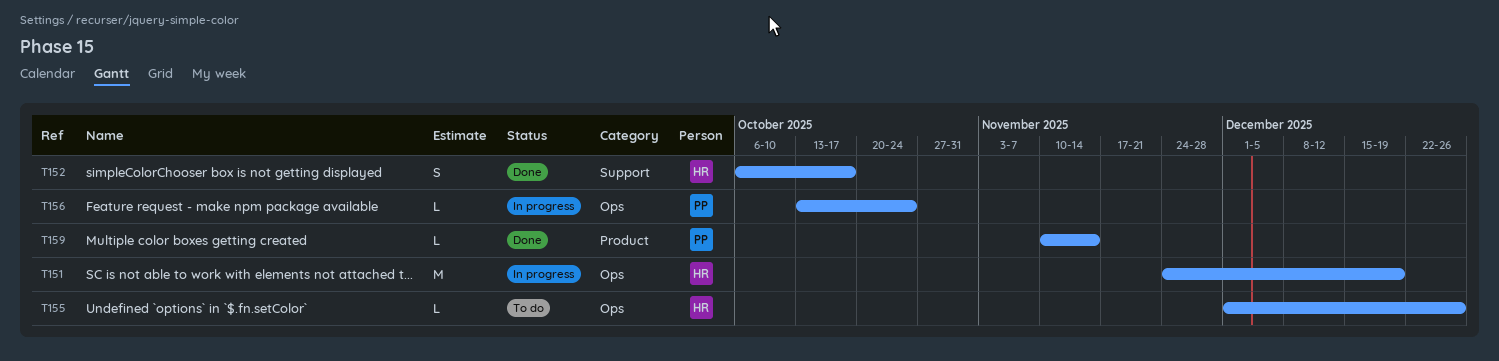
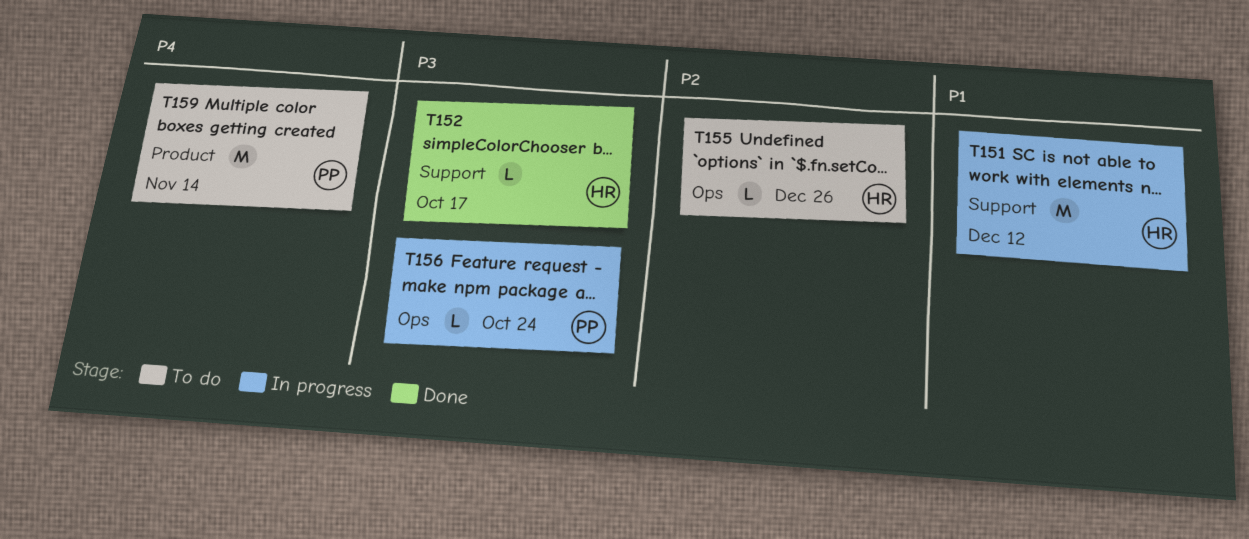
T151, label: Ops -> Support
T151, due: Dec 19 -> Dec 12
T152, estimate: S -> L
T159, status: Done -> To do
T159, estimate: L -> M

